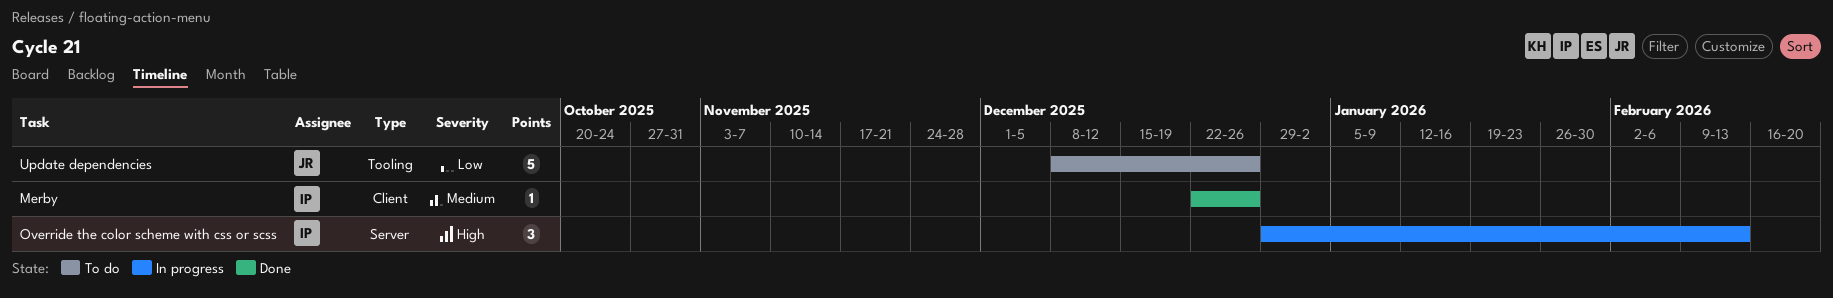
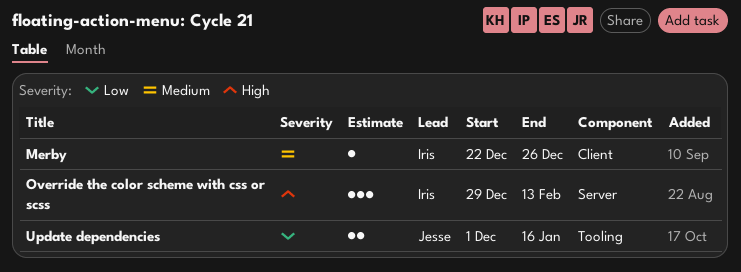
Update dependencies, estimate: 5 -> 2
Update dependencies, start: Dec 8 -> Dec 1
Update dependencies, due: Dec 26 -> Jan 16

